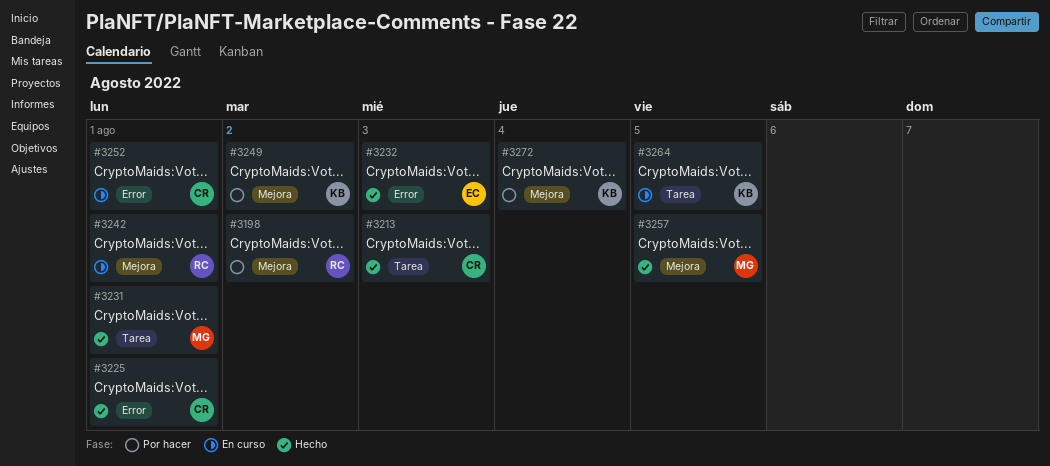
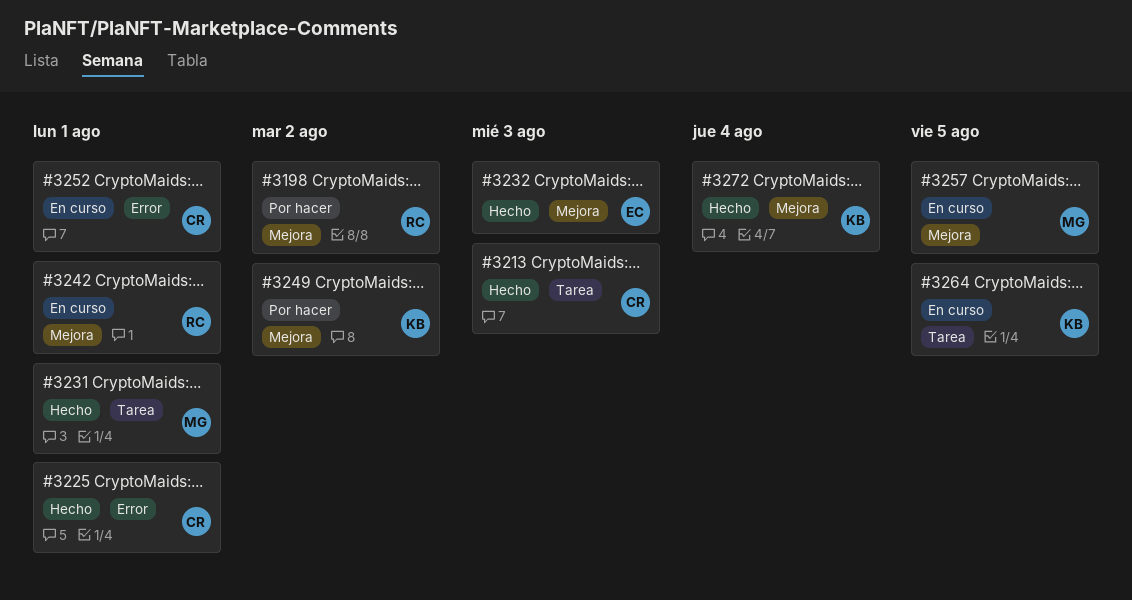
#3232, label: Error -> Mejora
#3257, status: Hecho -> En curso
#3272, status: Por hacer -> Hecho

